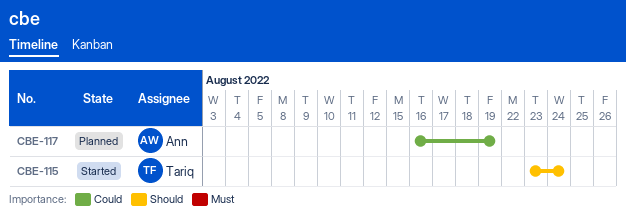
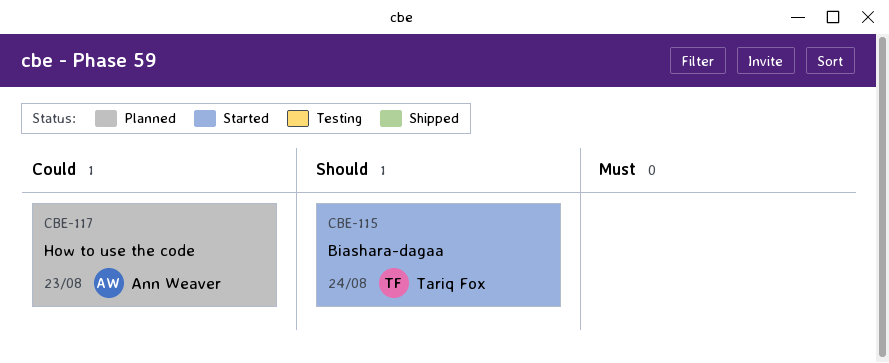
CBE-117, due: Aug 19 -> Aug 23

